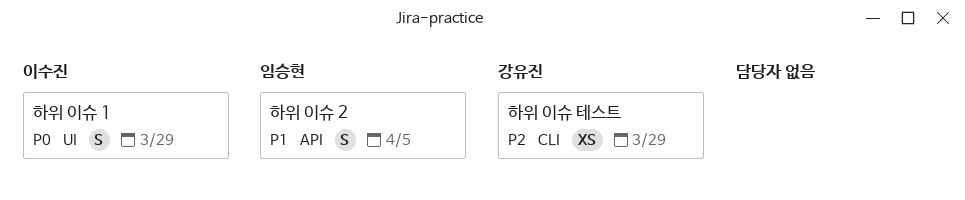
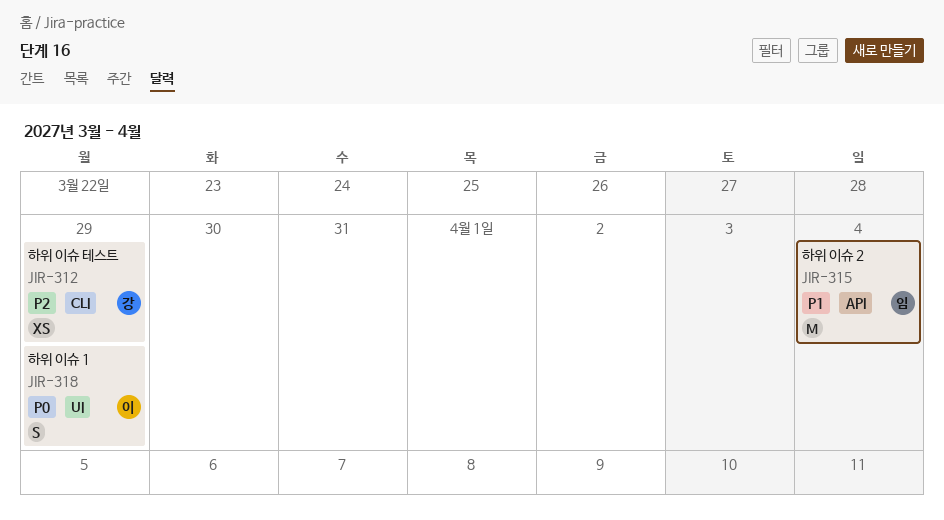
하위 이슈 2, estimate: S -> M
하위 이슈 2, due: Apr 5 -> Apr 4

